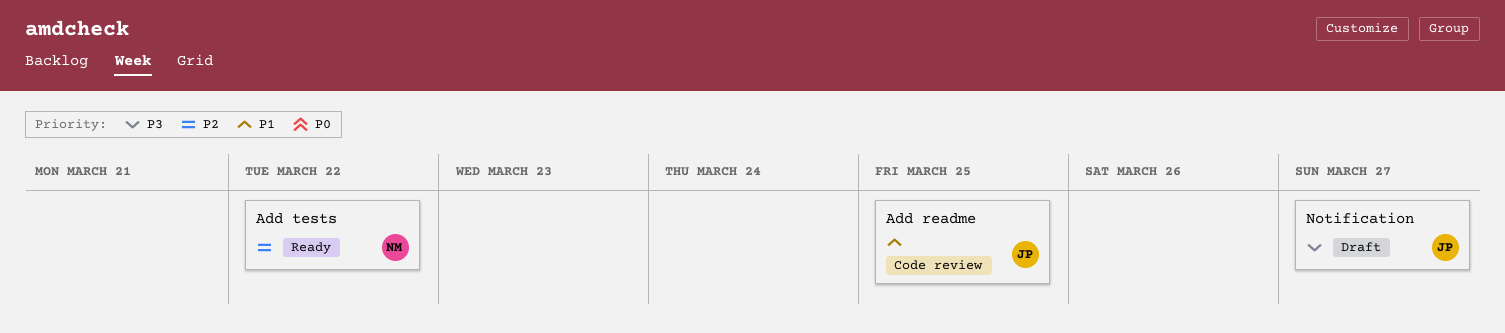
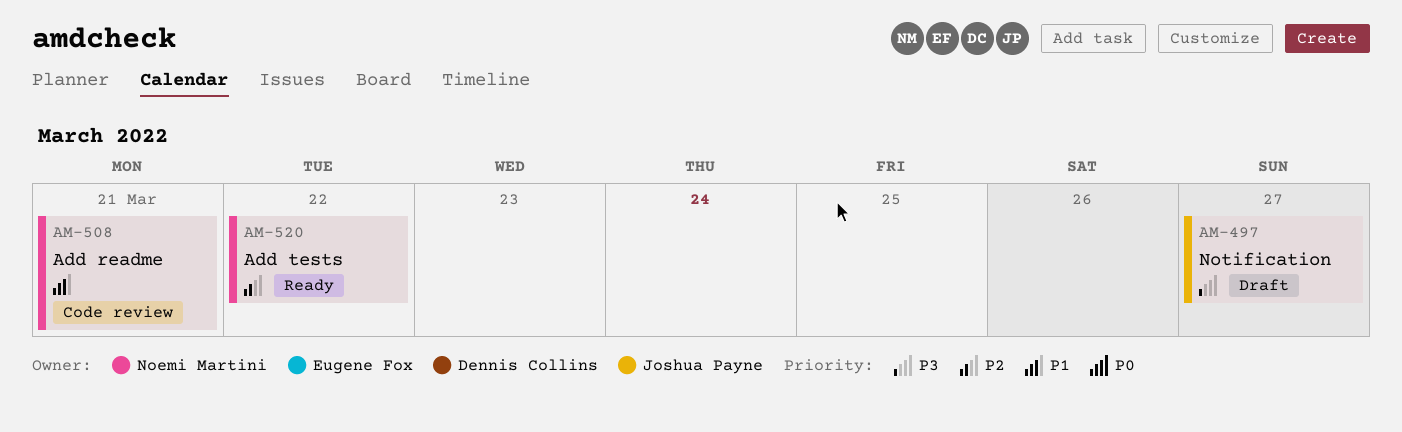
Add readme, owner: Joshua Payne -> Noemi Martini
Add readme, due: Mar 25 -> Mar 21

